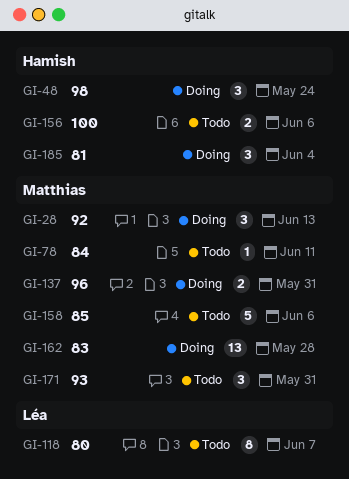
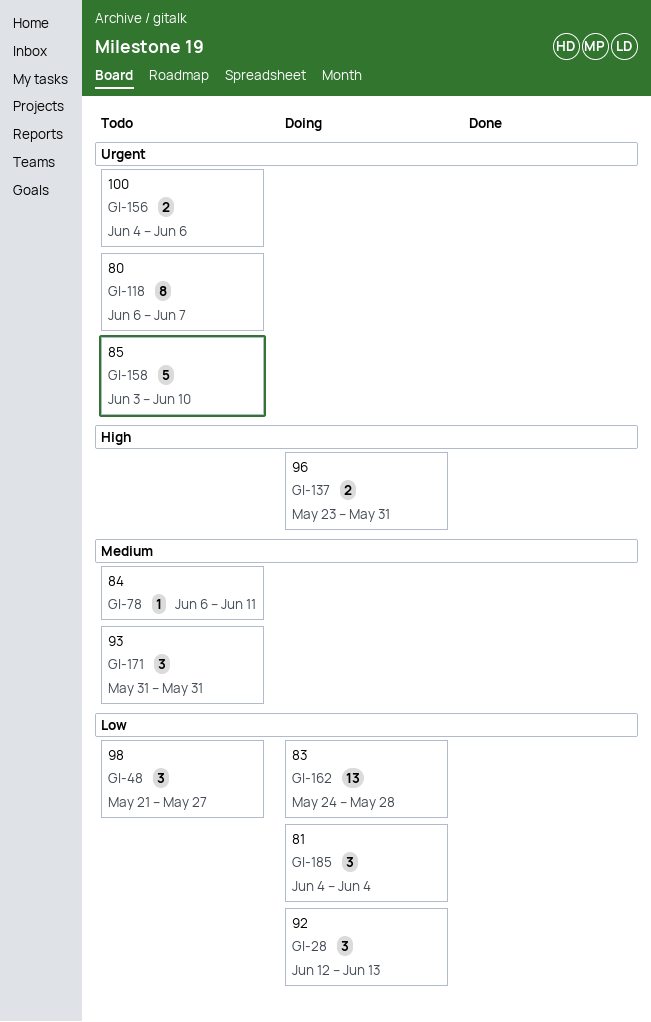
GI-48, status: Doing -> Todo
GI-48, due: May 24 -> May 27
GI-158, due: Jun 6 -> Jun 10

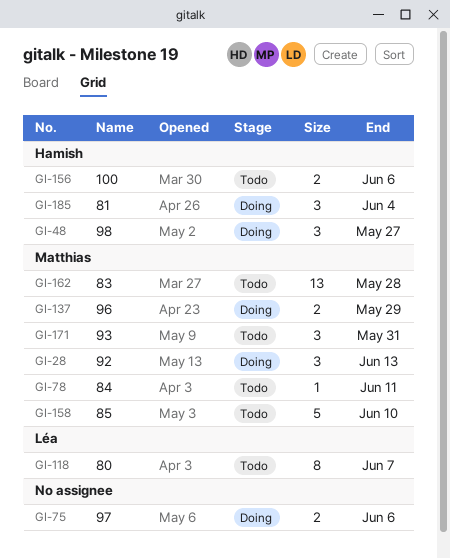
GI-48, status: Todo -> Doing
GI-75: none -> present
GI-137, due: May 31 -> May 29
GI-162, status: Doing -> Todo

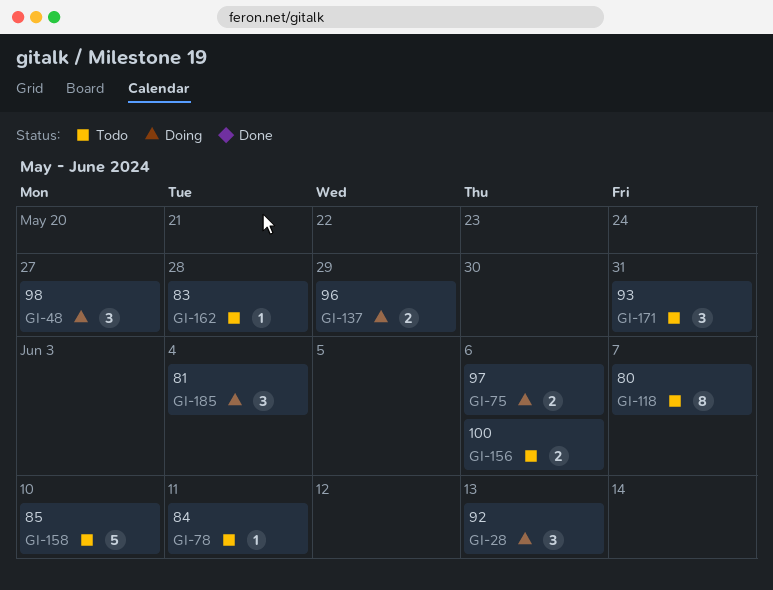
GI-162, estimate: 13 -> 1

